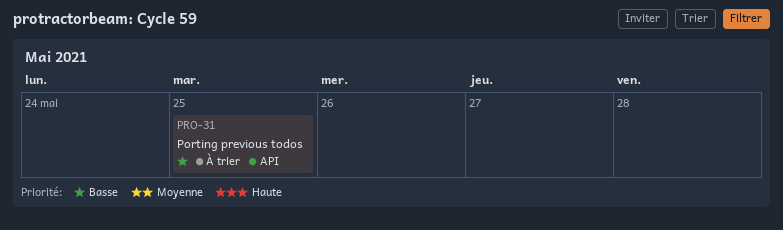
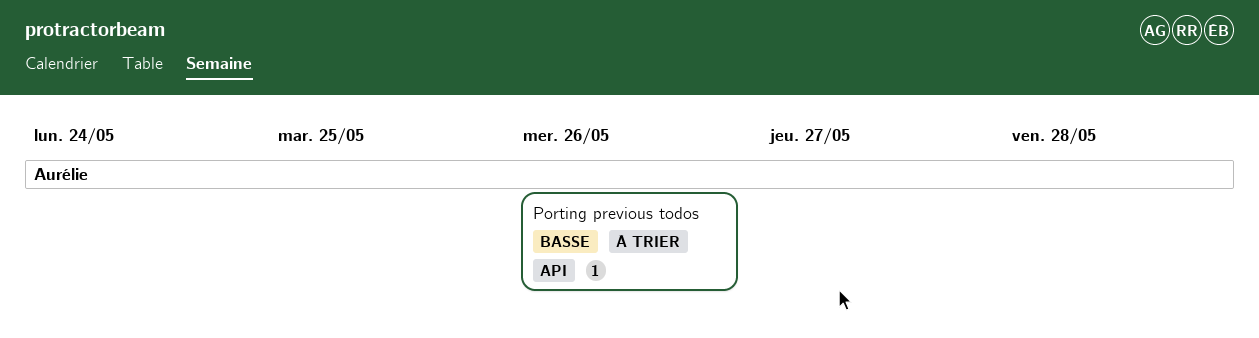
Porting previous todos, due: May 25 -> May 26

